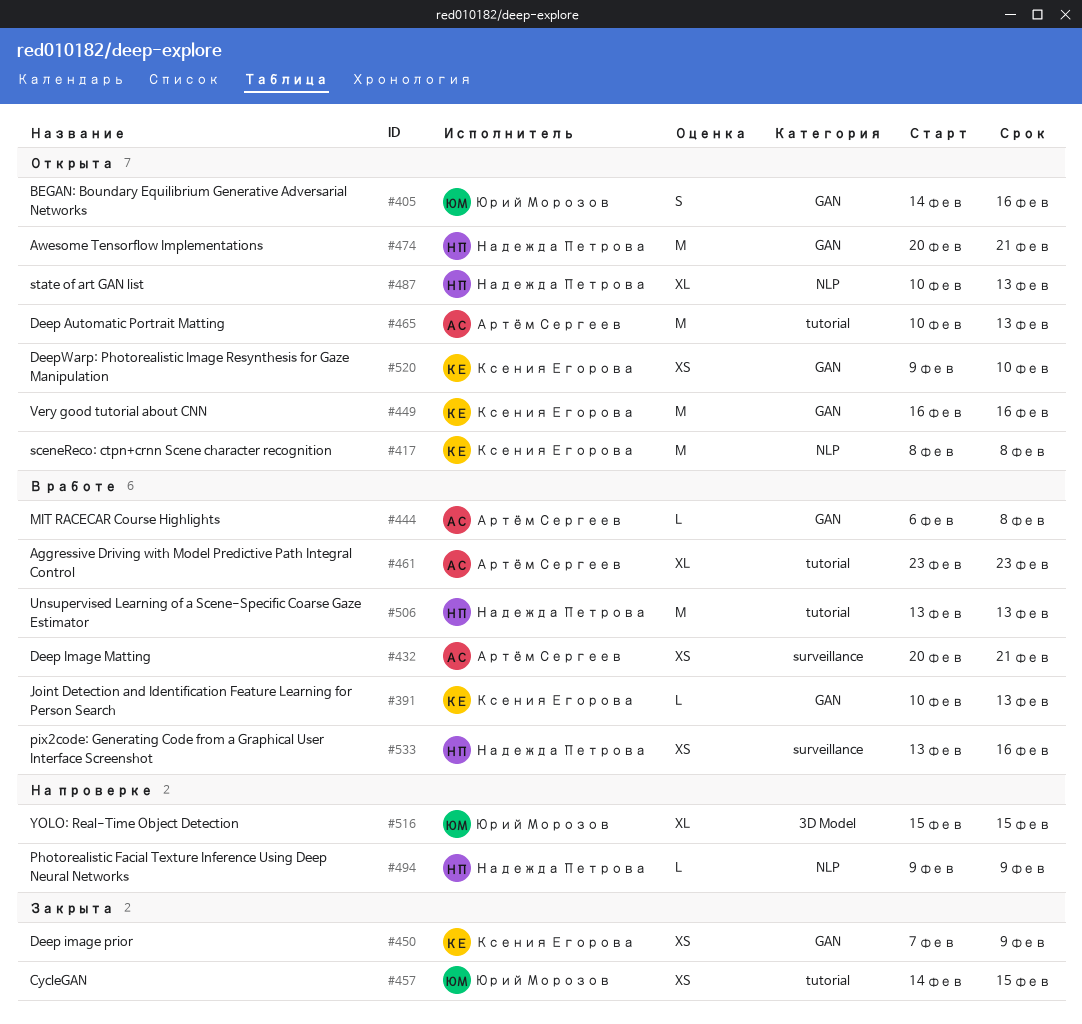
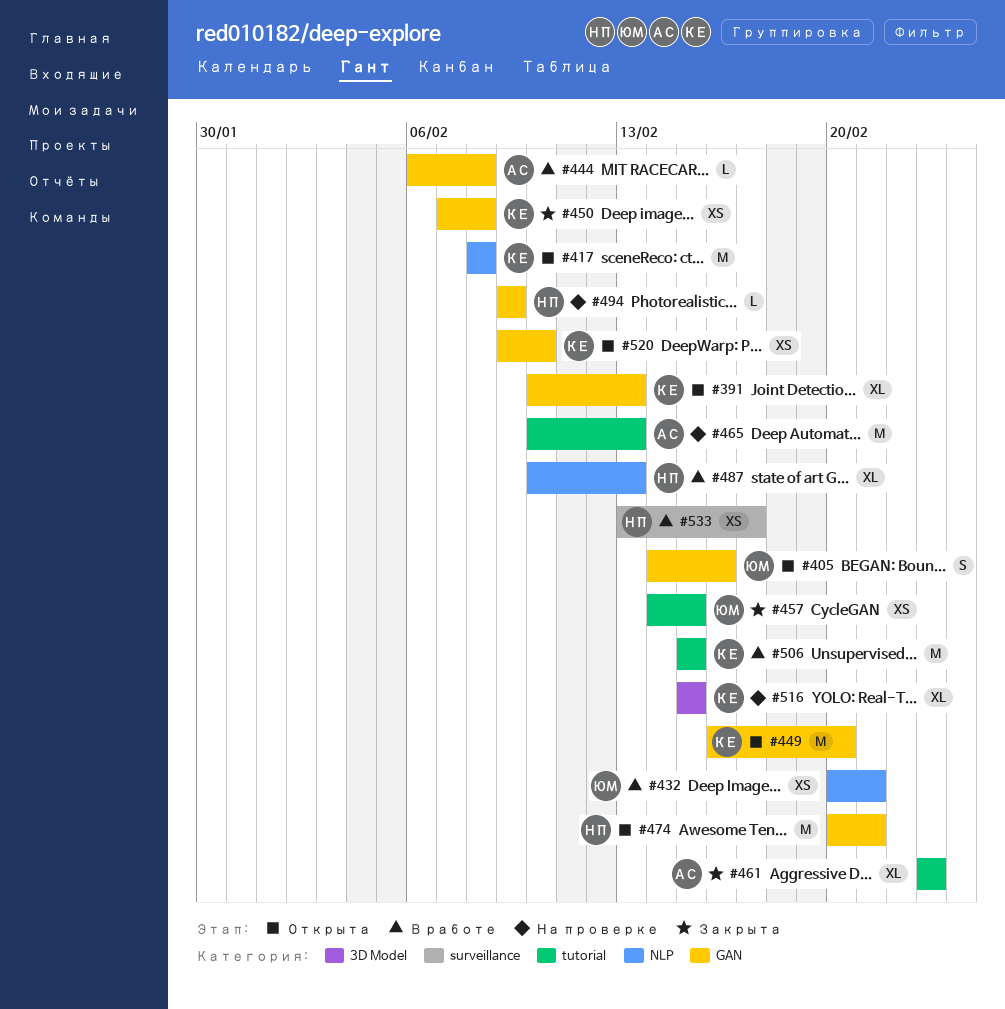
#391, status: В работе -> Открыта
#391, estimate: L -> XL
#432, owner: Артём Сергеев -> Юрий Морозов
#432, label: surveillance -> NLP
#449, due: Feb 16 -> Feb 20
#450, due: Feb 9 -> Feb 8
#461, status: В работе -> Закрыта
#465, status: Открыта -> На проверке
#487, status: Открыта -> В работе
#494, label: NLP -> GAN
#506, owner: Надежда Петрова -> Ксения Егорова
#506, start: Feb 13 -> Feb 15
#506, due: Feb 13 -> Feb 15
#516, owner: Юрий Морозов -> Ксения Егорова
#533, due: Feb 16 -> Feb 17

